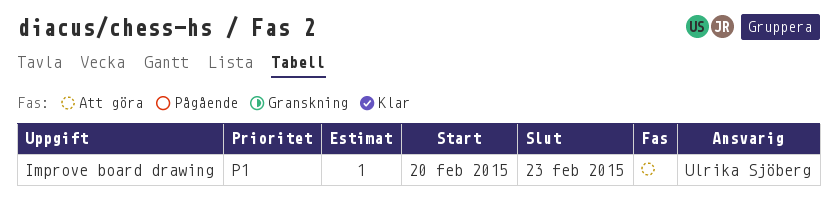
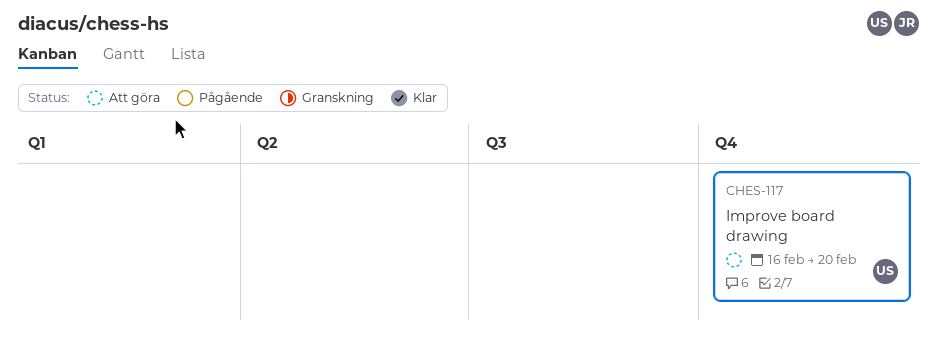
Improve board drawing, start: Feb 20 -> Feb 16
Improve board drawing, due: Feb 23 -> Feb 20

